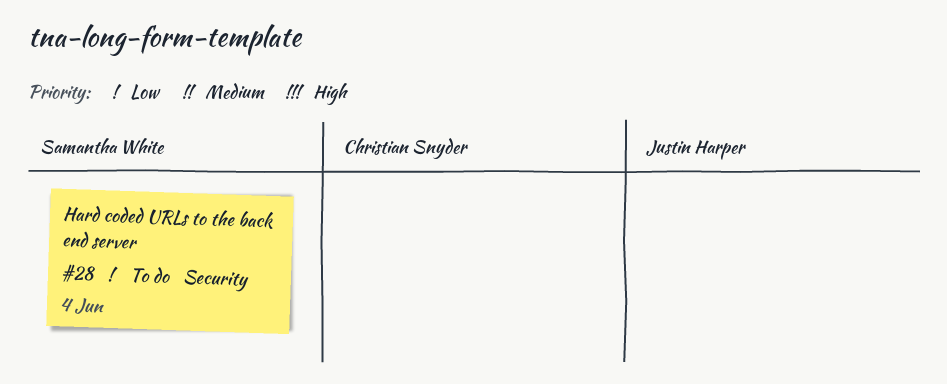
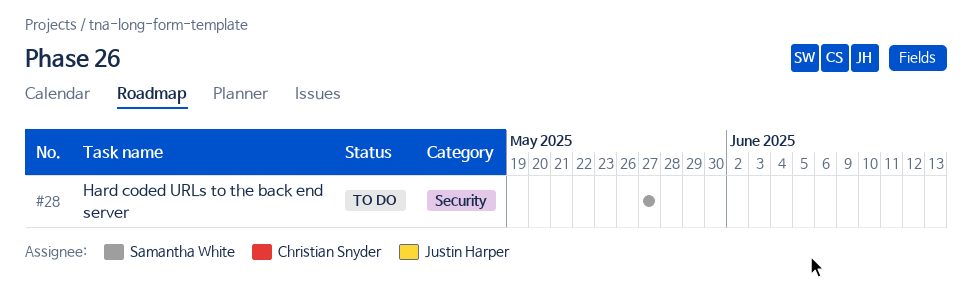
#28, due: Jun 4 -> May 27

